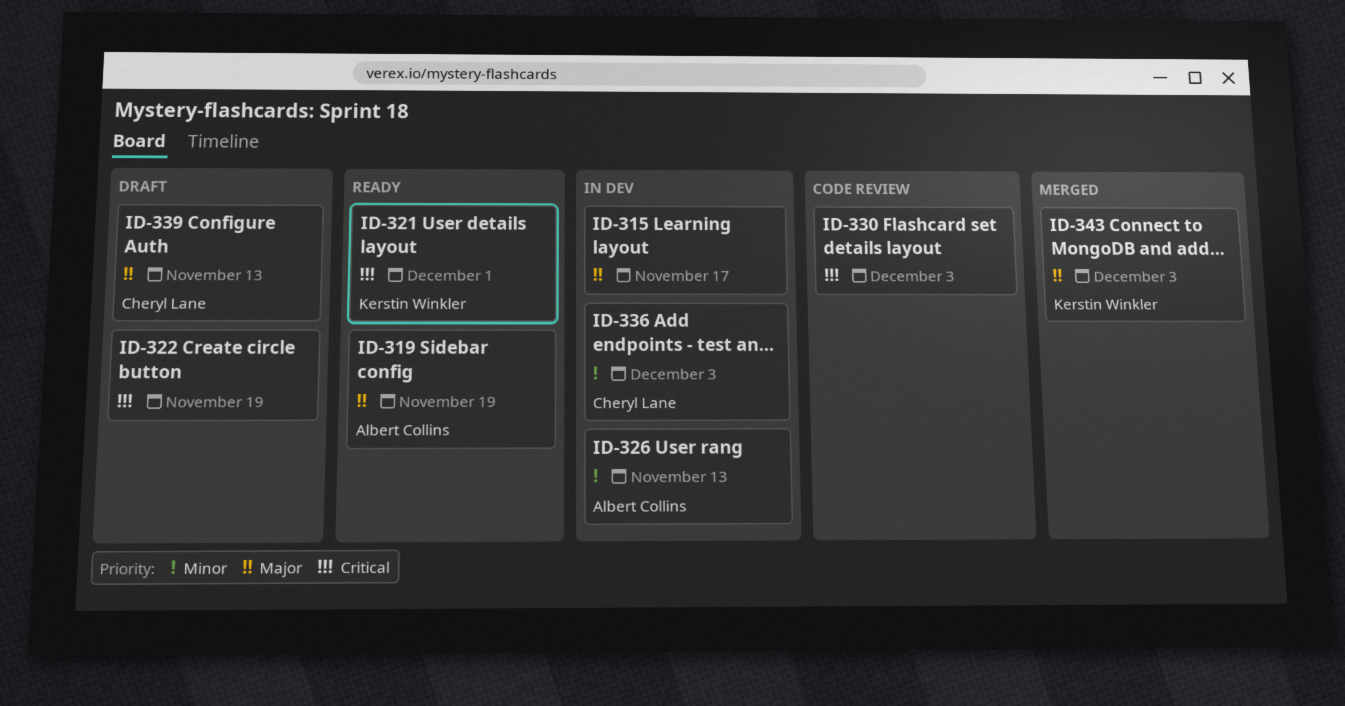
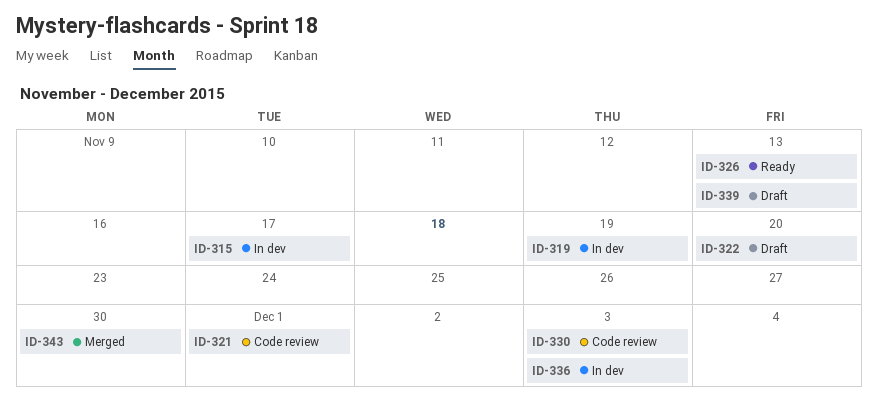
ID-319, status: Ready -> In dev
ID-321, status: Ready -> Code review
ID-322, due: Nov 19 -> Nov 20
ID-326, status: In dev -> Ready
ID-343, due: Dec 3 -> Nov 30

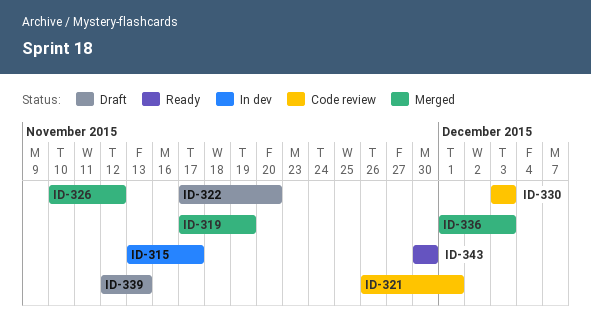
ID-319, status: In dev -> Merged
ID-326, status: Ready -> Merged
ID-326, due: Nov 13 -> Nov 12
ID-336, status: In dev -> Merged
ID-343, status: Merged -> Ready

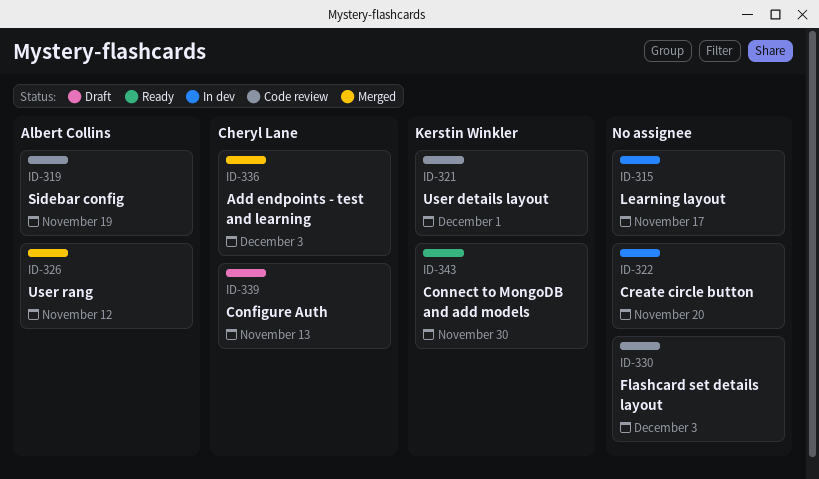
ID-319, status: Merged -> Code review
ID-322, status: Draft -> In dev

